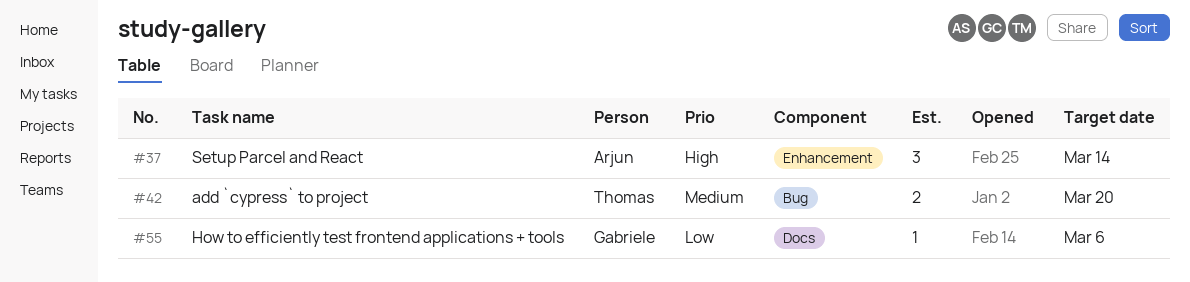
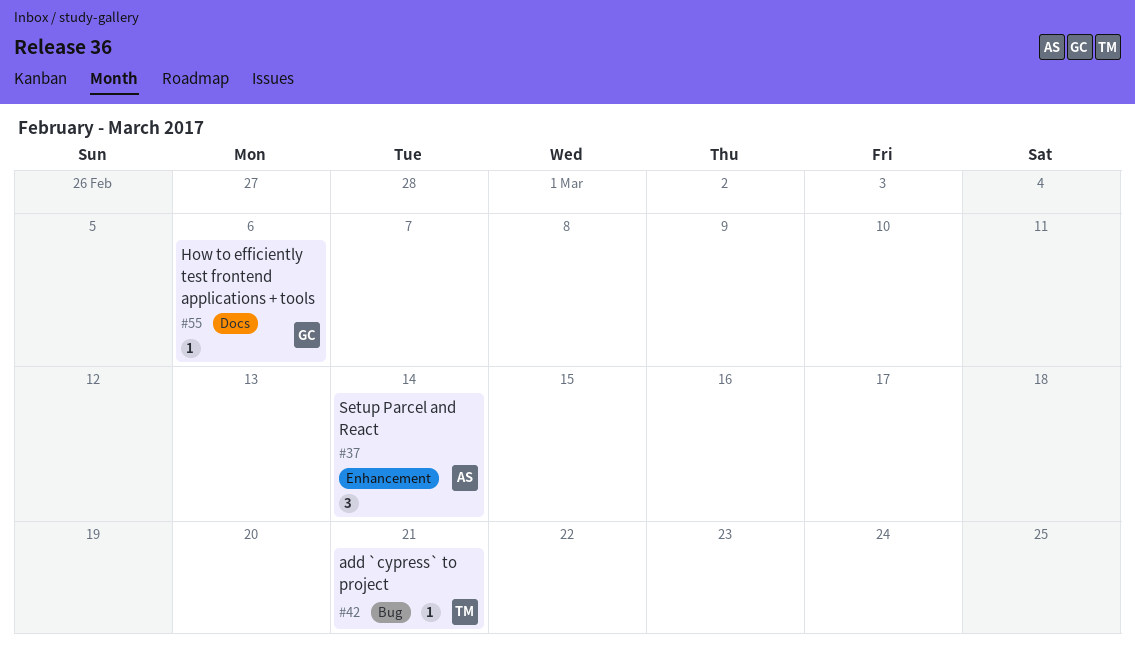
#42, estimate: 2 -> 1
#42, due: Mar 20 -> Mar 21

